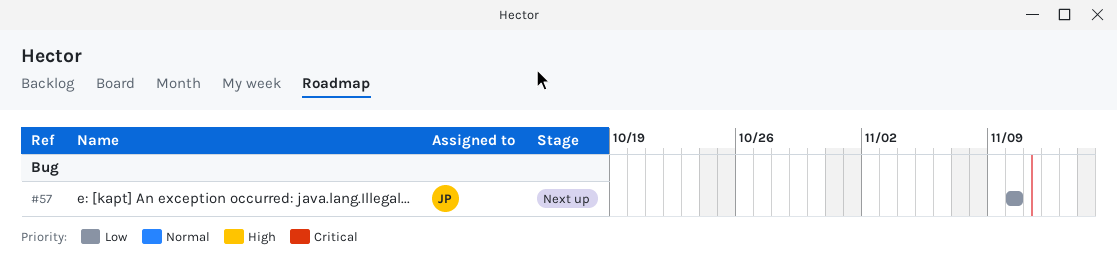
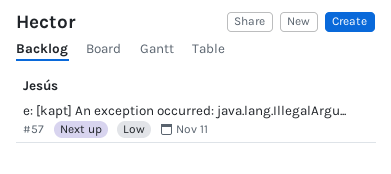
#57, due: Nov 10 -> Nov 11

